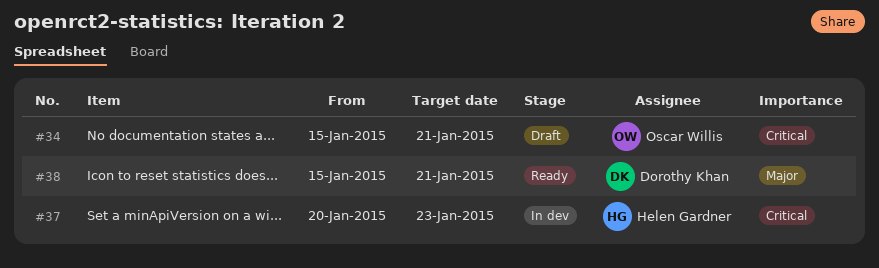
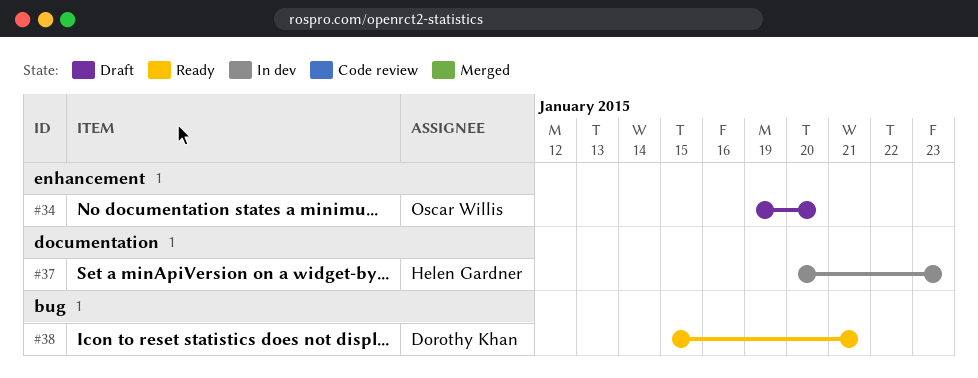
#34, start: Jan 15 -> Jan 19
#34, due: Jan 21 -> Jan 20

